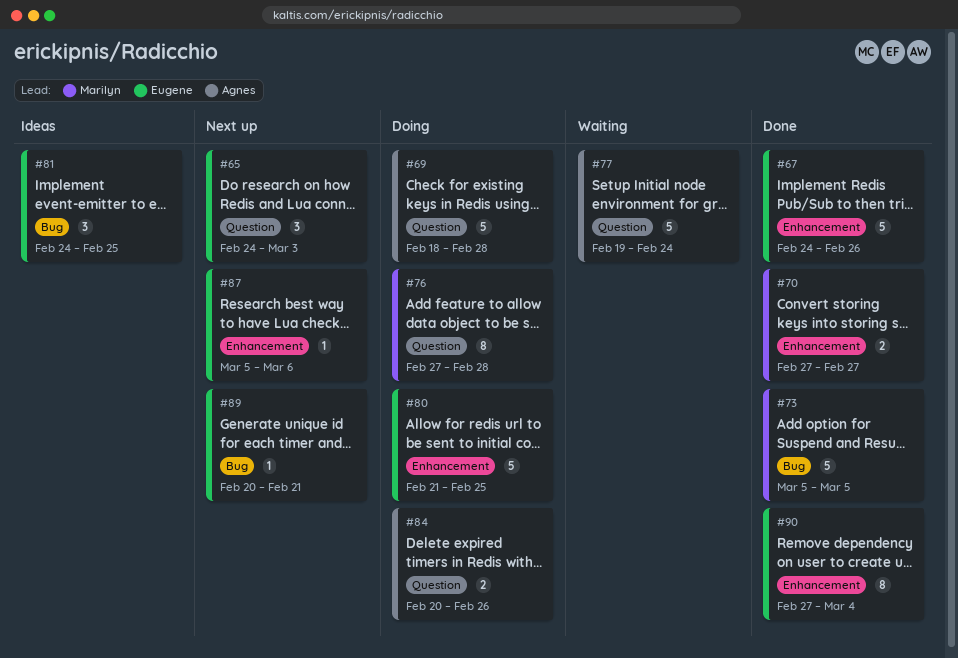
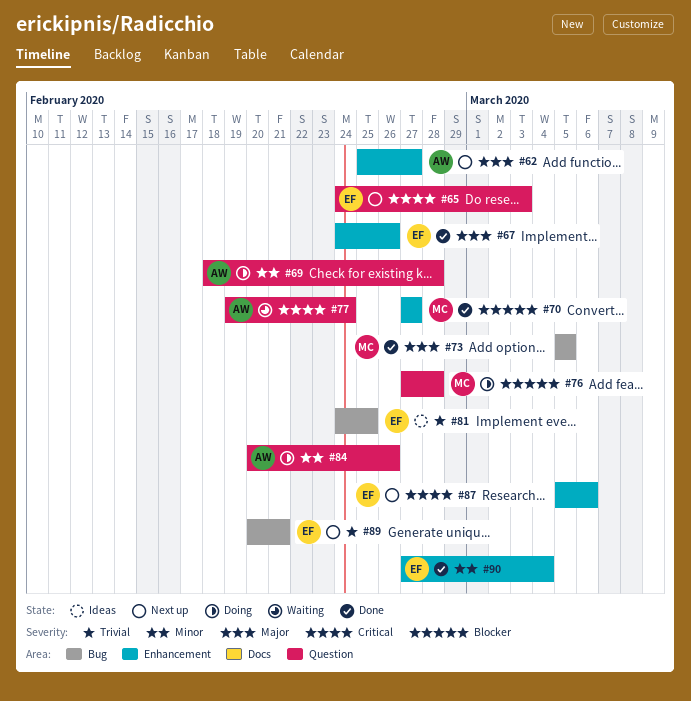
#62: none -> present
#80: present -> none

